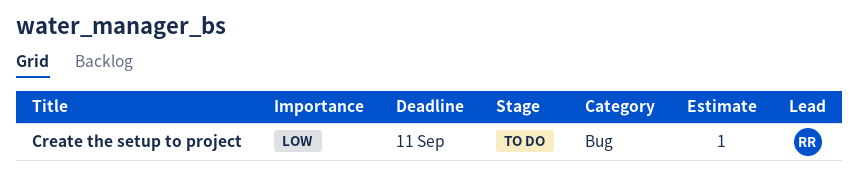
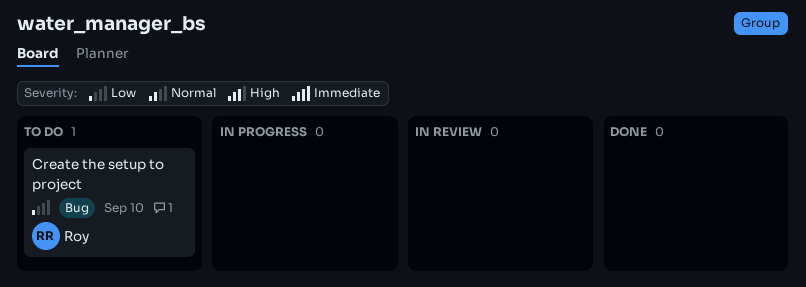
Create the setup to project, due: Sep 11 -> Sep 10

